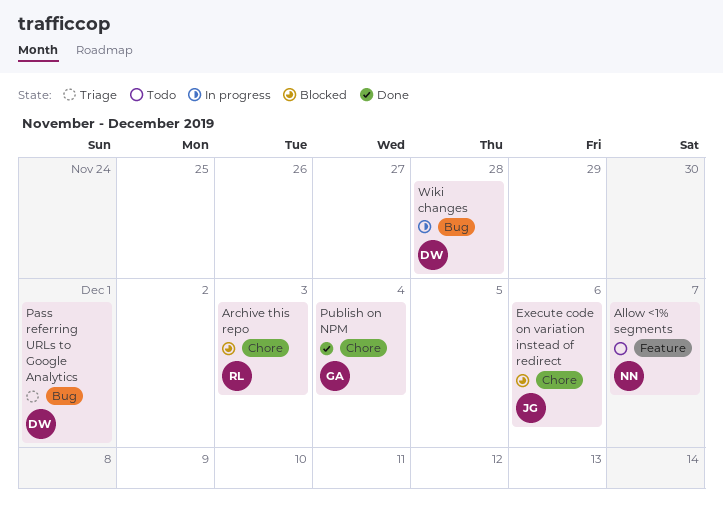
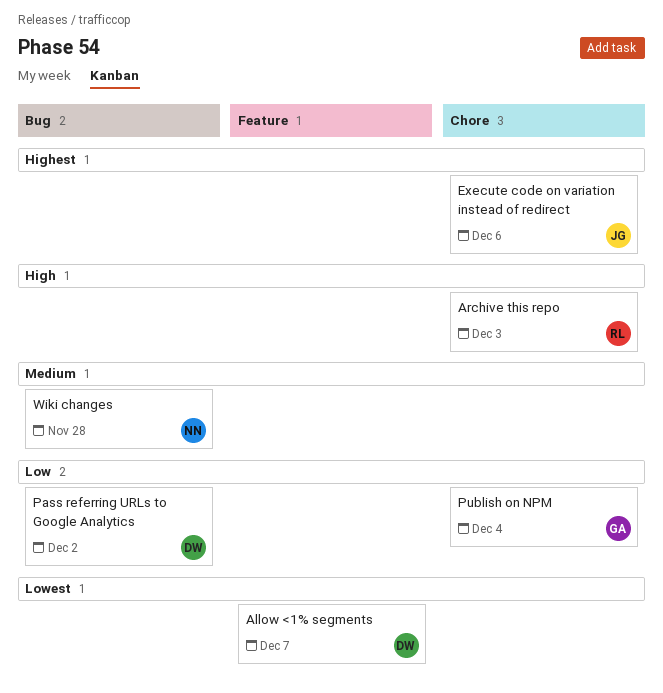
Allow <1% segments, owner: NN -> DW
Pass referring URLs to Google Analytics, due: Dec 1 -> Dec 2
Wiki changes, owner: DW -> NN

